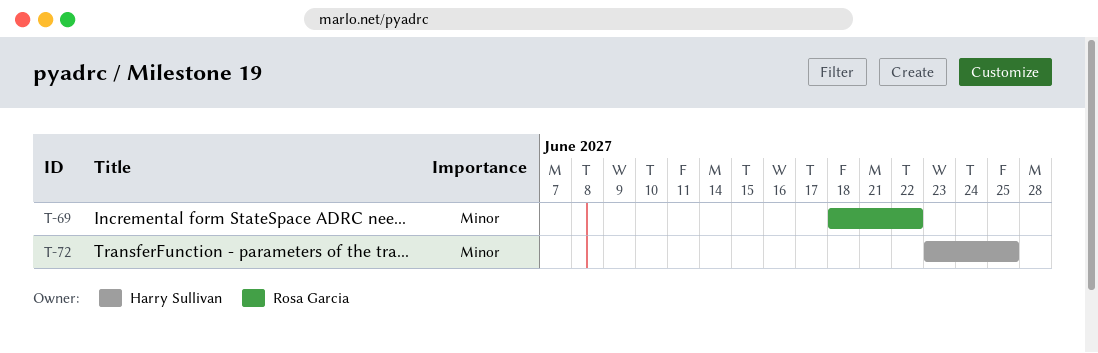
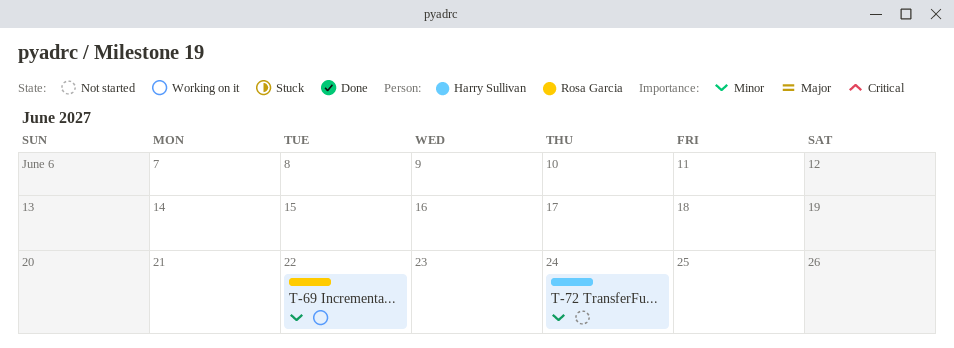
T-72, due: Jun 25 -> Jun 24

